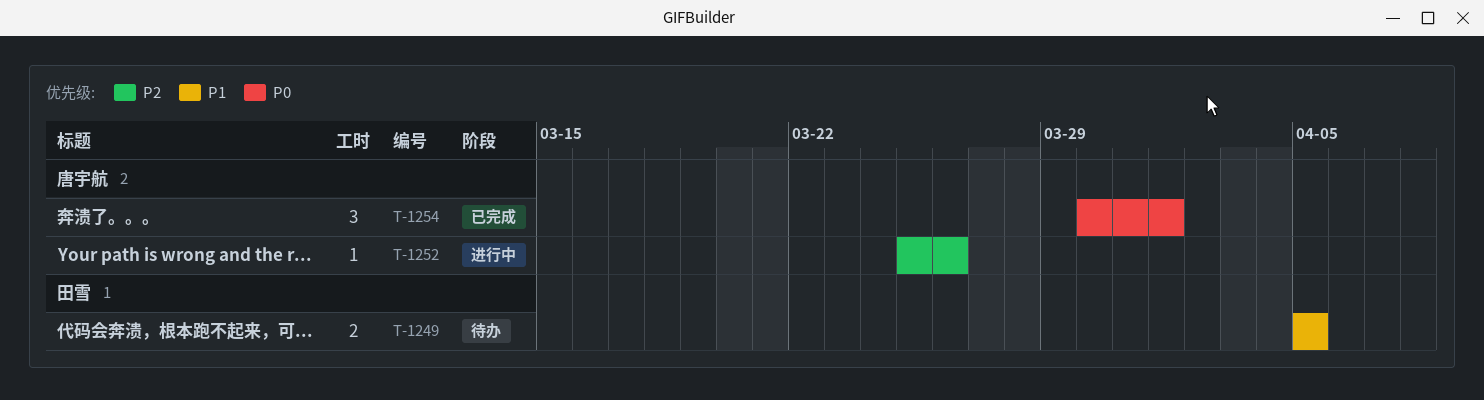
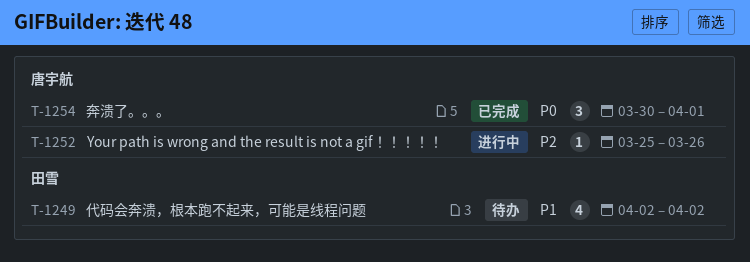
T-1249, estimate: 2 -> 4
T-1249, start: Apr 5 -> Apr 2
T-1249, due: Apr 5 -> Apr 2

